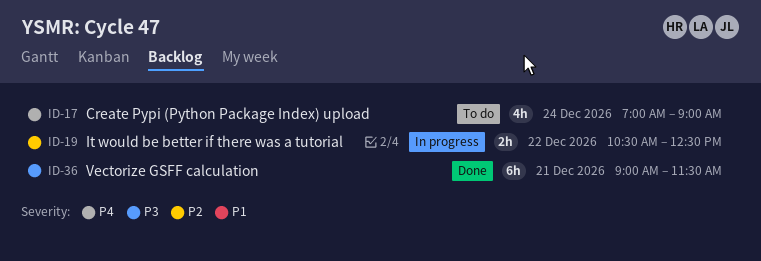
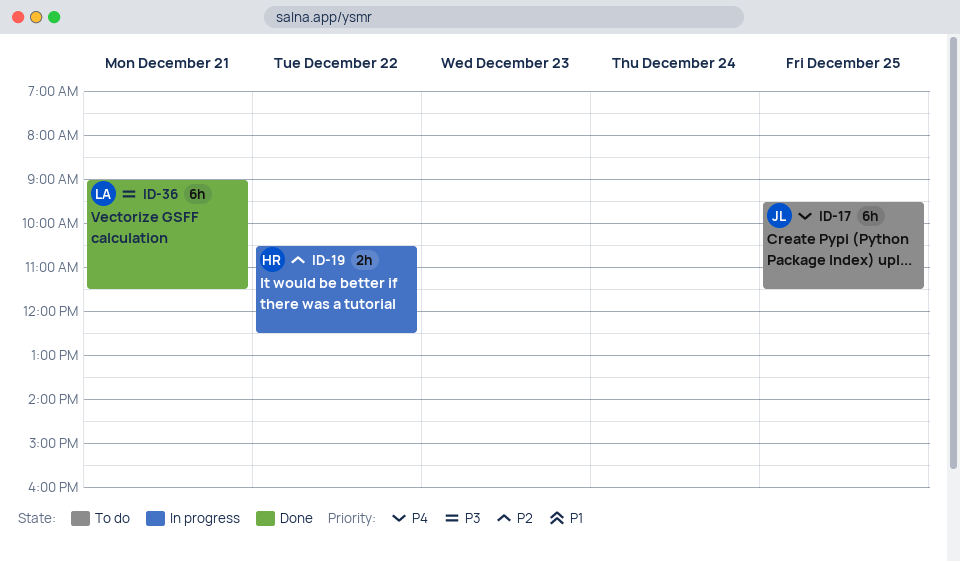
ID-17, estimate: 4h -> 6h
ID-17, day: Dec 24 -> Dec 25
ID-17, begins: 07:00 -> 09:30
ID-17, ends: 09:00 -> 11:30

